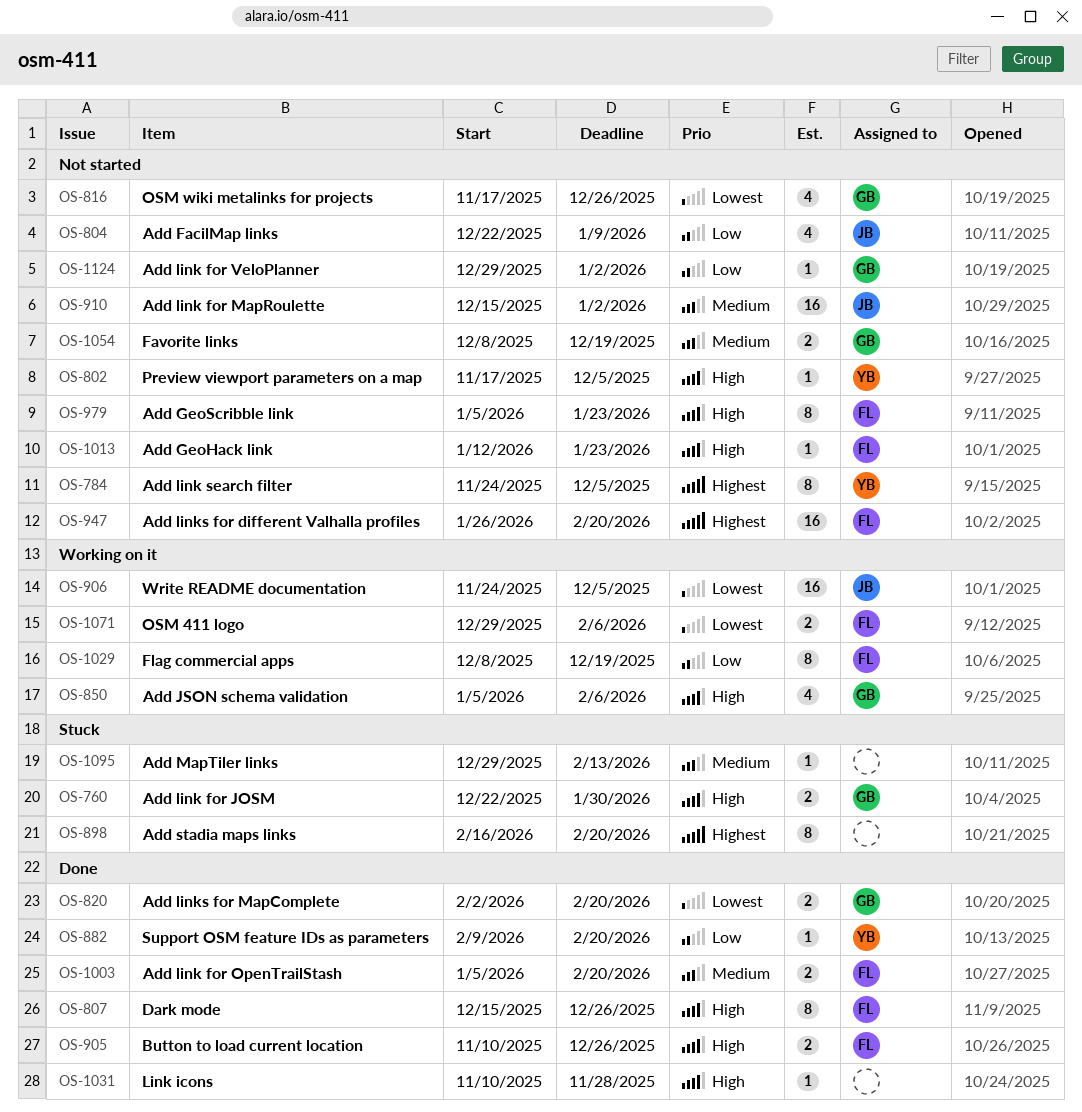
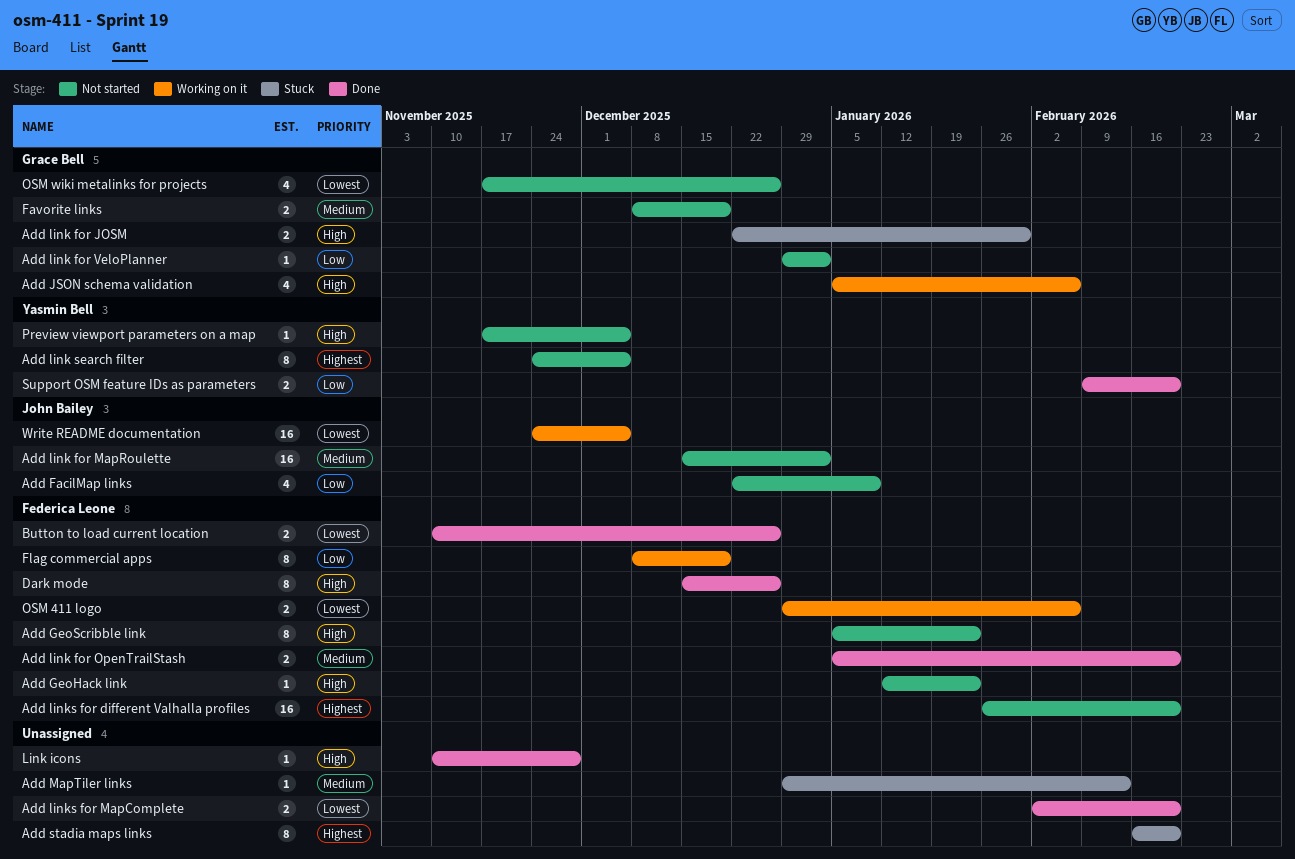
Add links for MapComplete, owner: Grace Bell -> none
Button to load current location, priority: High -> Lowest
Support OSM feature IDs as parameters, estimate: 1 -> 2

